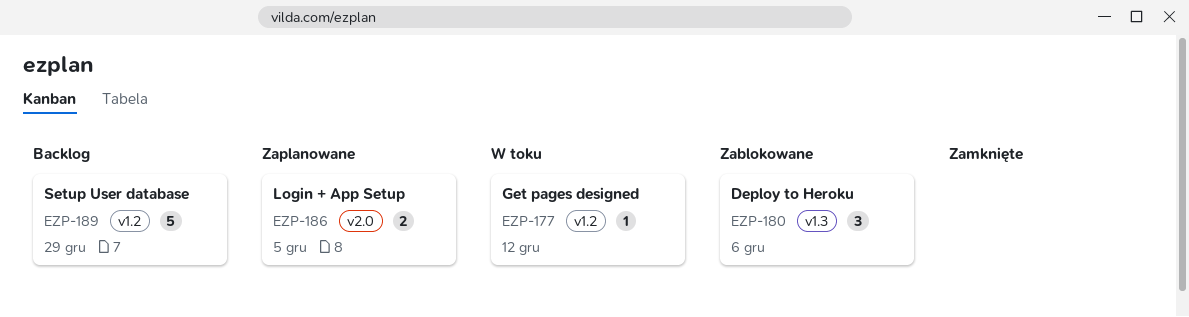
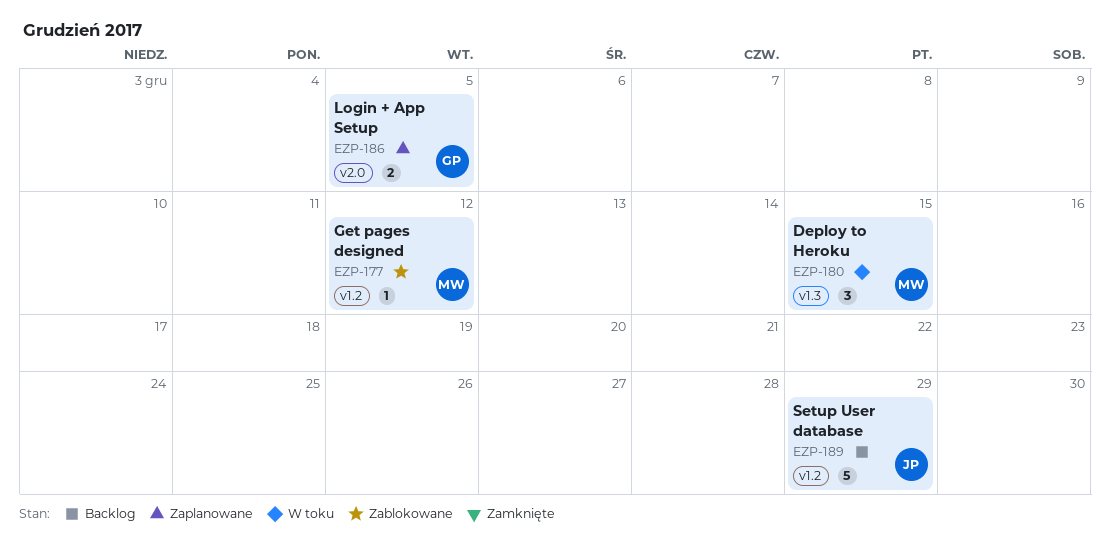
EZP-177, status: W toku -> Zablokowane
EZP-180, status: Zablokowane -> W toku
EZP-180, due: Dec 6 -> Dec 15

